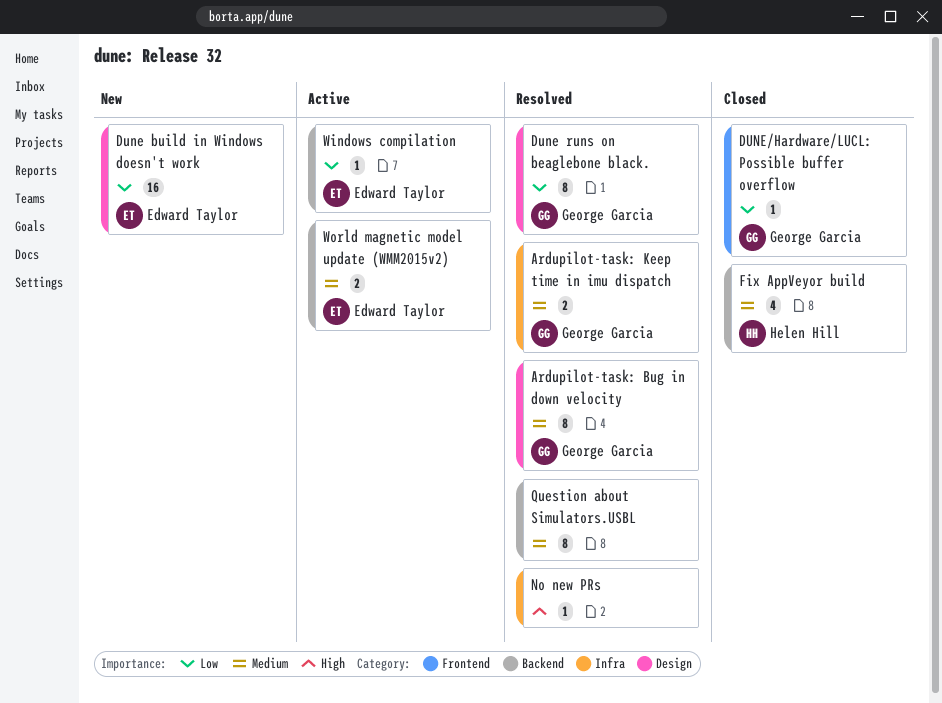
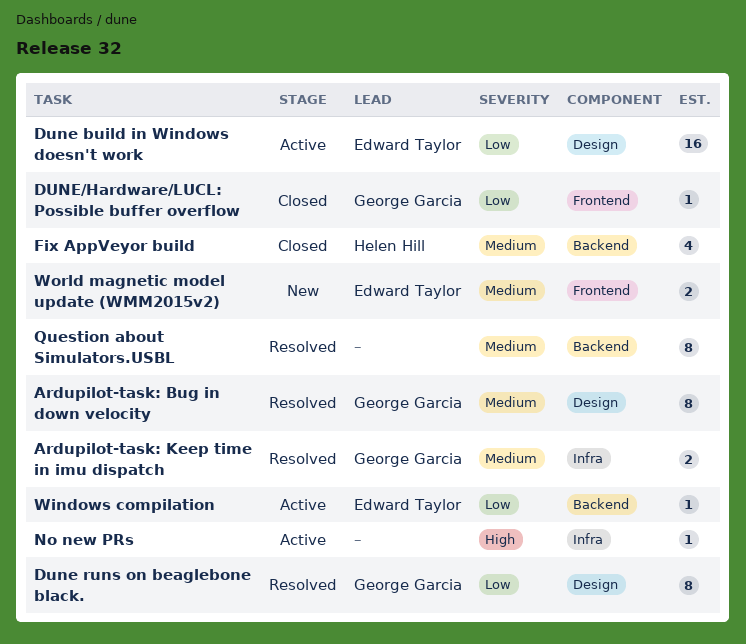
Dune build in Windows doesn't work, status: New -> Active
No new PRs, status: Resolved -> Active
World magnetic model update (WMM2015v2), status: Active -> New
World magnetic model update (WMM2015v2), label: Backend -> Frontend

